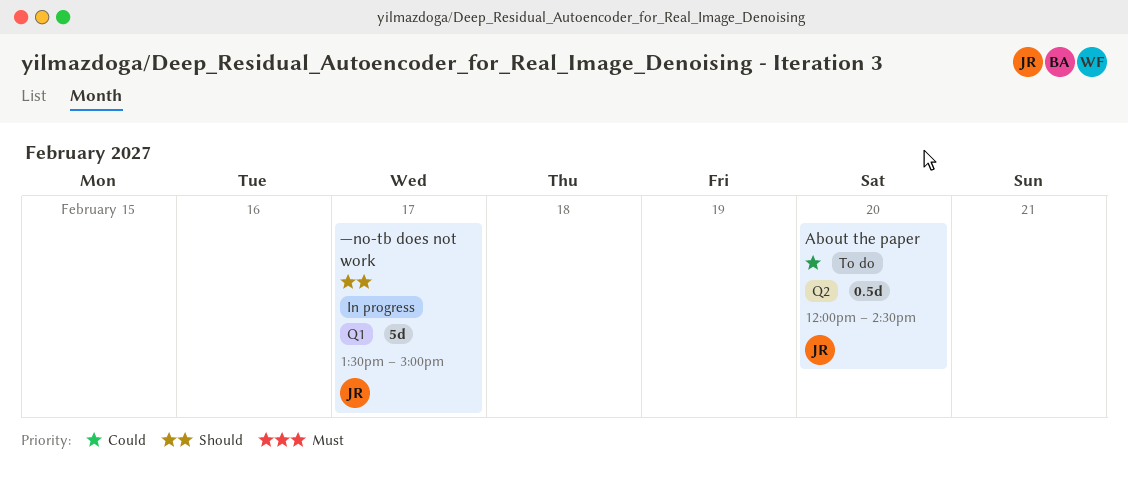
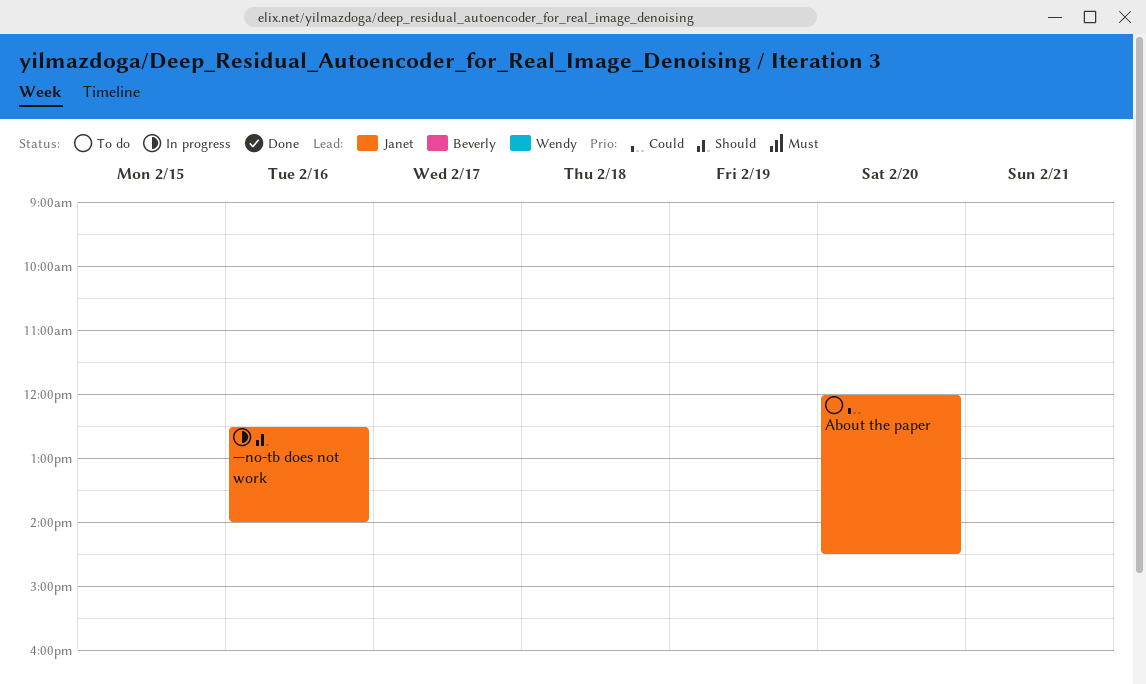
—no-tb does not work, day: Feb 17 -> Feb 16
—no-tb does not work, begins: 13:30 -> 12:30
—no-tb does not work, ends: 15:00 -> 14:00

